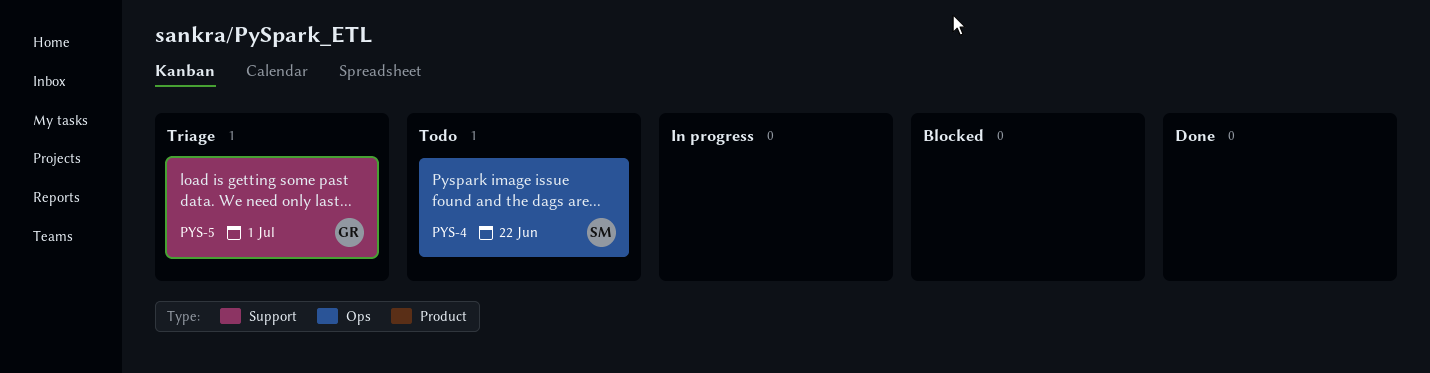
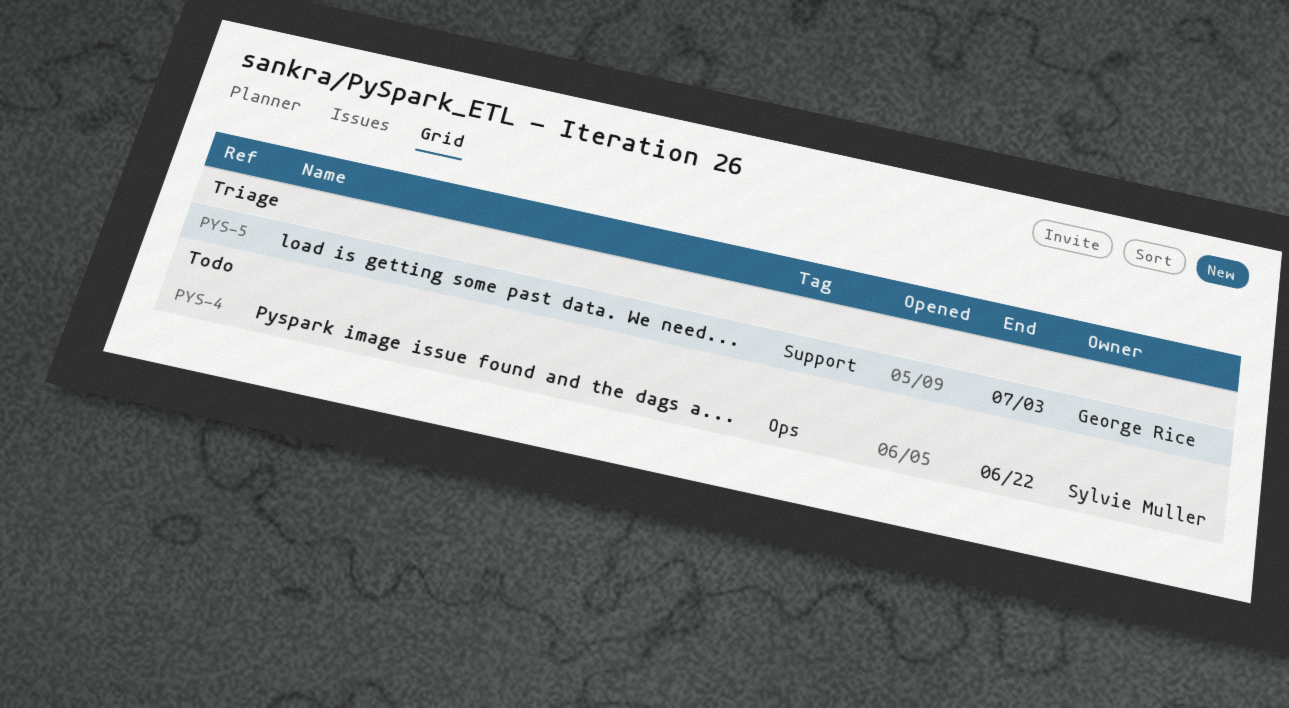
PYS-5, due: Jul 1 -> Jul 3

